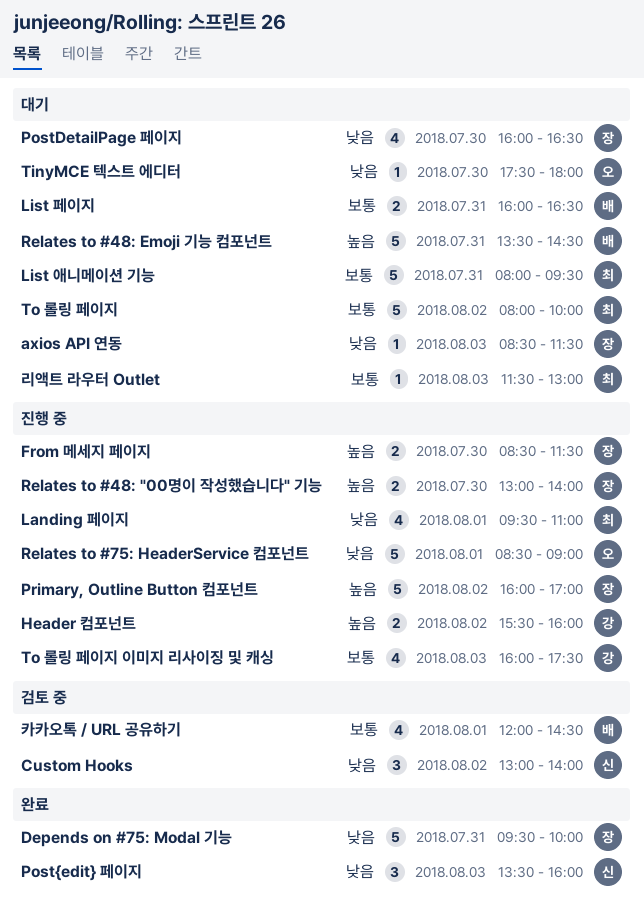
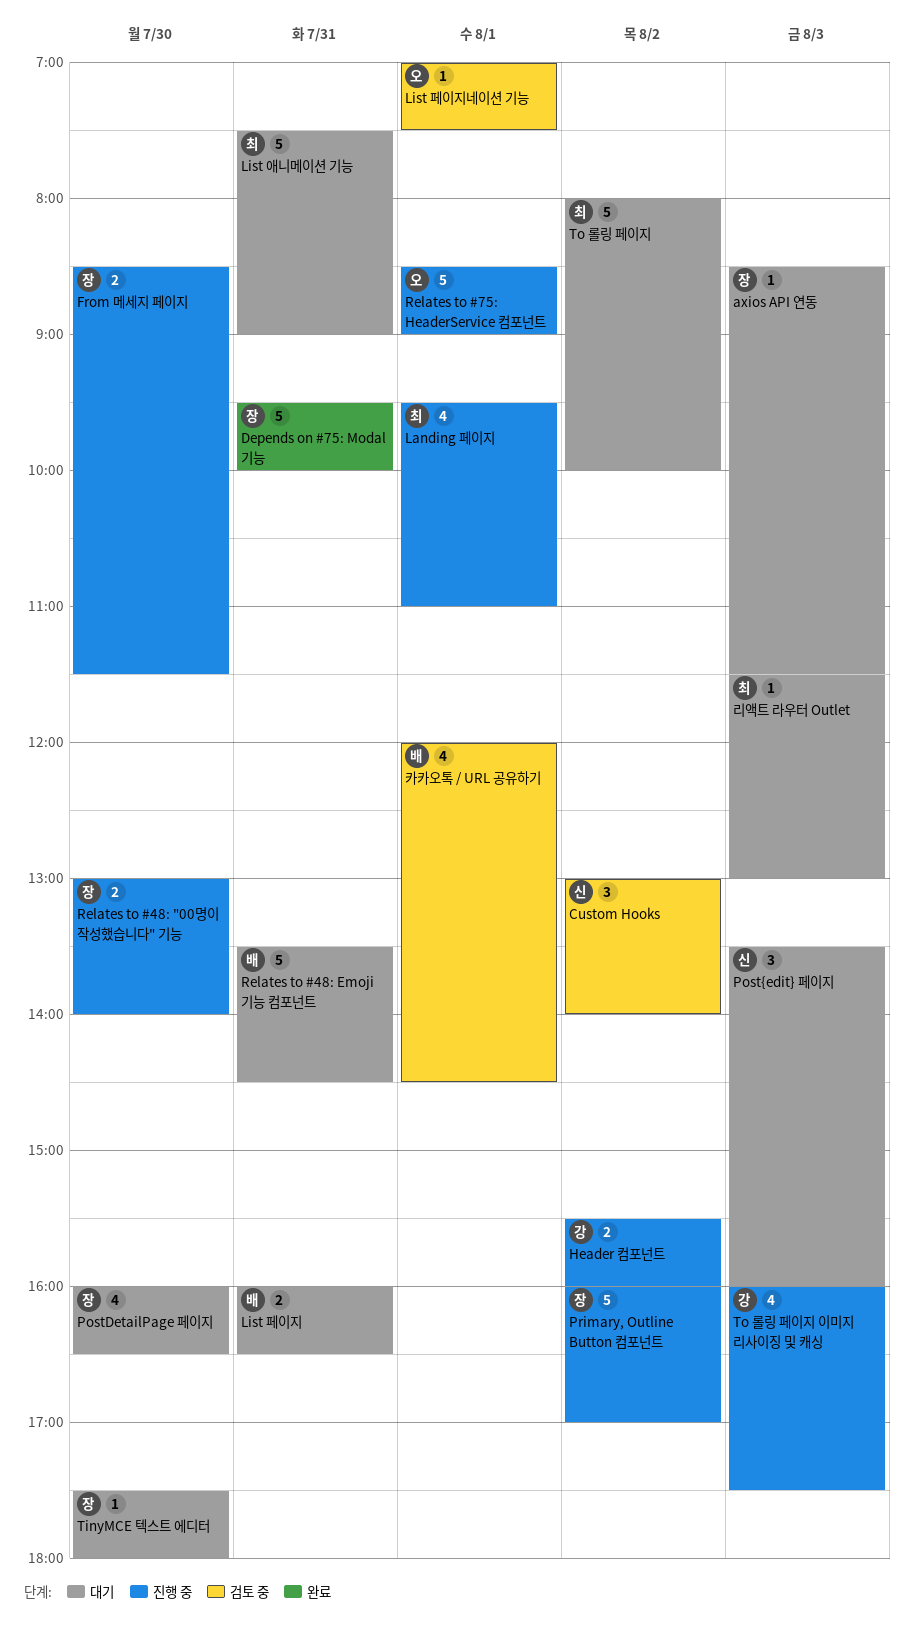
List 애니메이션 기능, begins: 08:00 -> 07:30
List 애니메이션 기능, ends: 09:30 -> 09:00
List 페이지네이션 기능: none -> present
Post{edit} 페이지, status: 완료 -> 대기
TinyMCE 텍스트 에디터, owner: 오 -> 장

